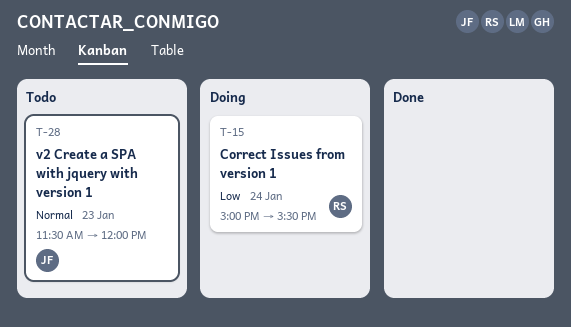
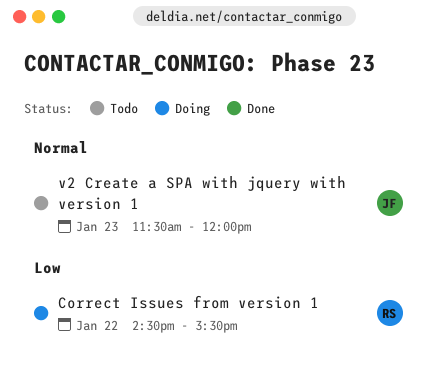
Correct Issues from version 1, day: Jan 24 -> Jan 22
Correct Issues from version 1, begins: 15:00 -> 14:30

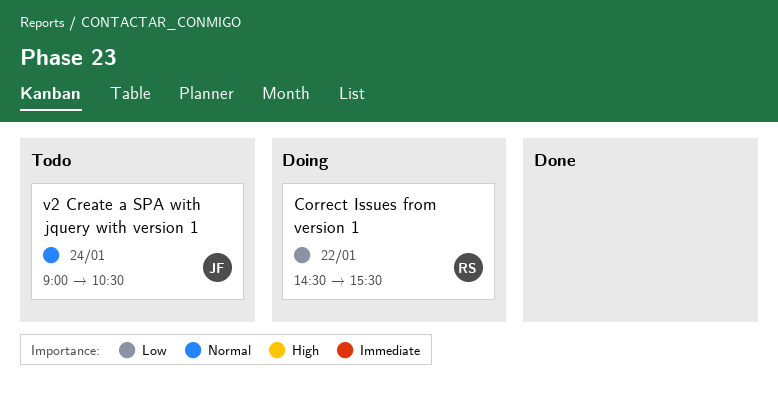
v2 Create a SPA with jquery with version 1, day: Jan 23 -> Jan 24
v2 Create a SPA with jquery with version 1, begins: 11:30 -> 09:00
v2 Create a SPA with jquery with version 1, ends: 12:00 -> 10:30

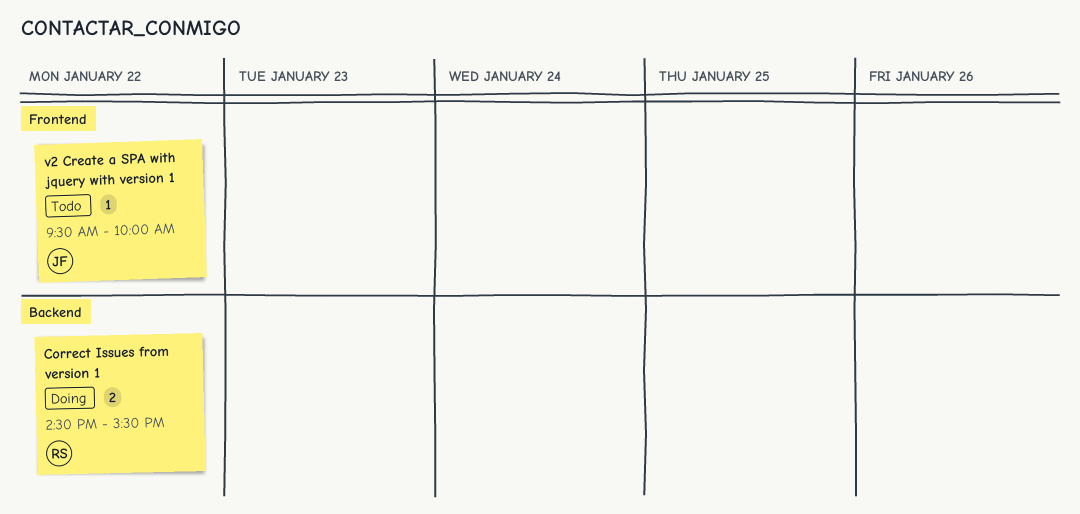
v2 Create a SPA with jquery with version 1, day: Jan 24 -> Jan 22
v2 Create a SPA with jquery with version 1, begins: 09:00 -> 09:30
v2 Create a SPA with jquery with version 1, ends: 10:30 -> 10:00

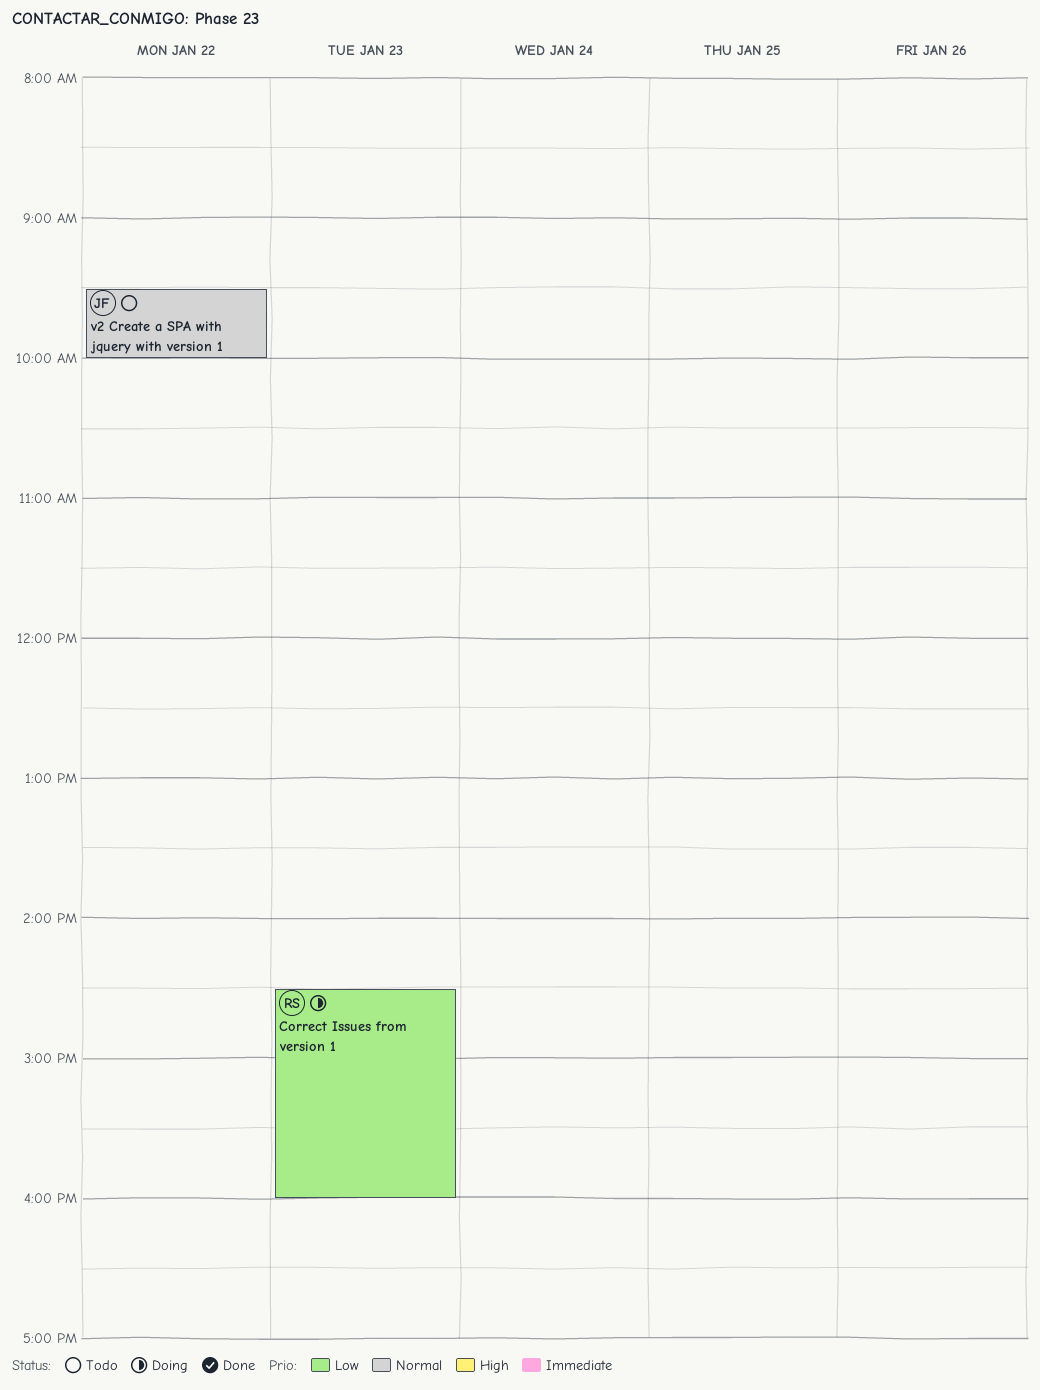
Correct Issues from version 1, day: Jan 22 -> Jan 23
Correct Issues from version 1, ends: 15:30 -> 16:00

